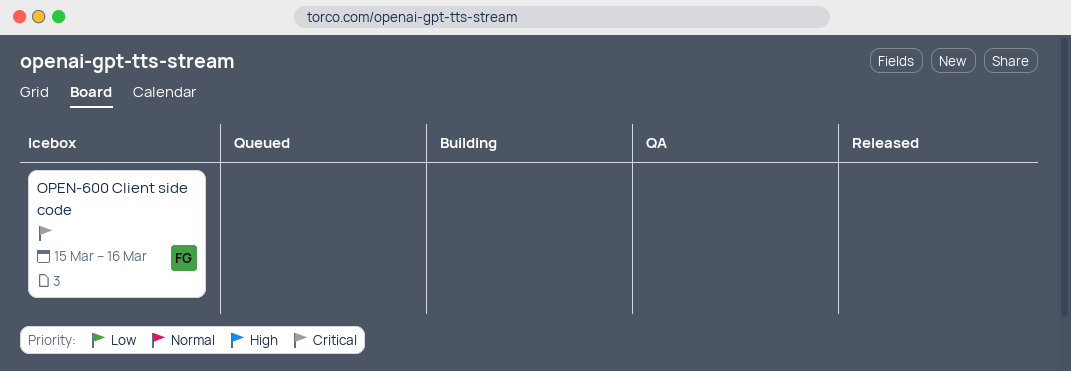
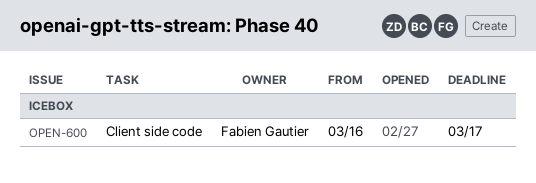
OPEN-600, start: Mar 15 -> Mar 16
OPEN-600, due: Mar 16 -> Mar 17

